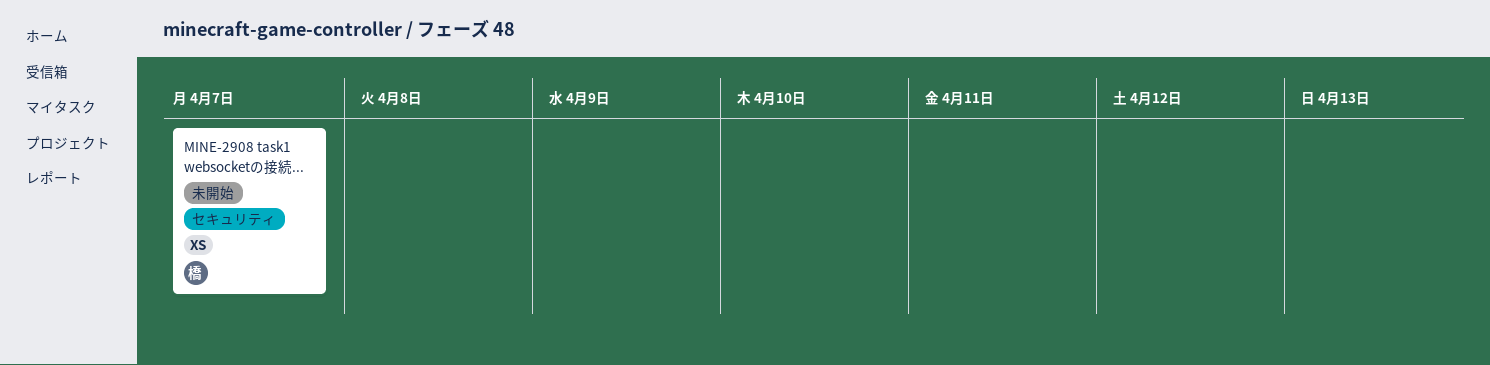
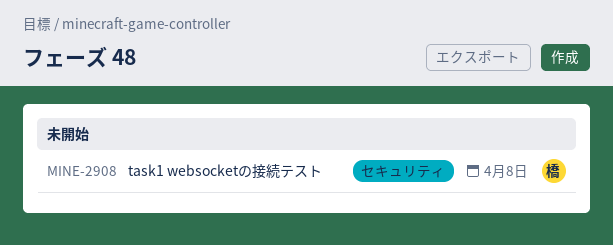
MINE-2908, due: Apr 7 -> Apr 8

